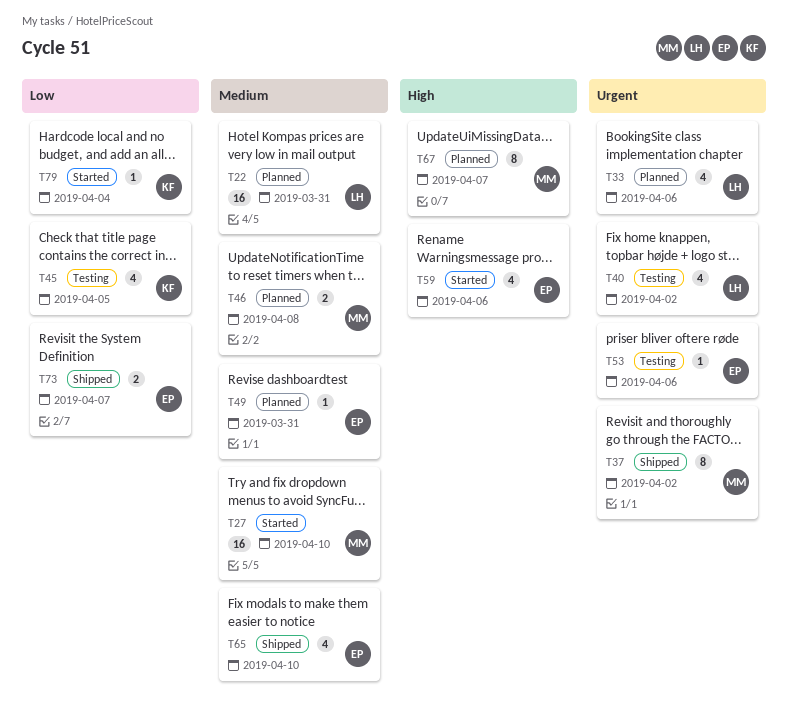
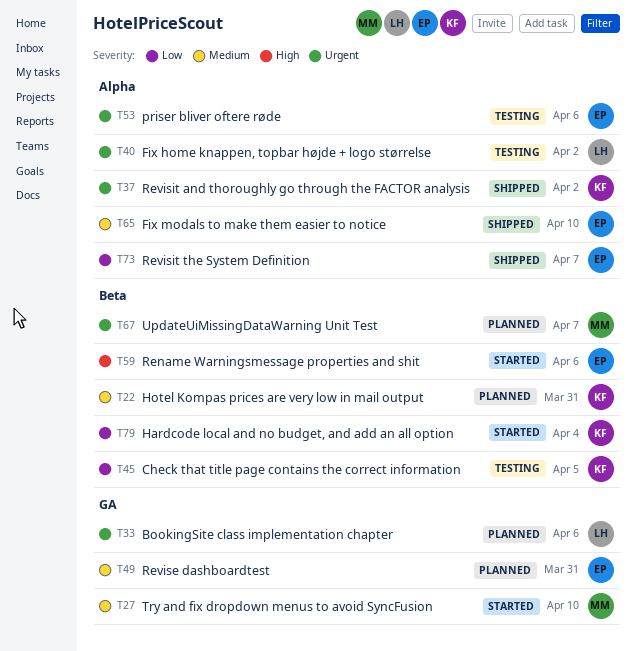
T22, owner: LH -> KF
T37, owner: MM -> KF
T46: present -> none
T67, priority: High -> Urgent

